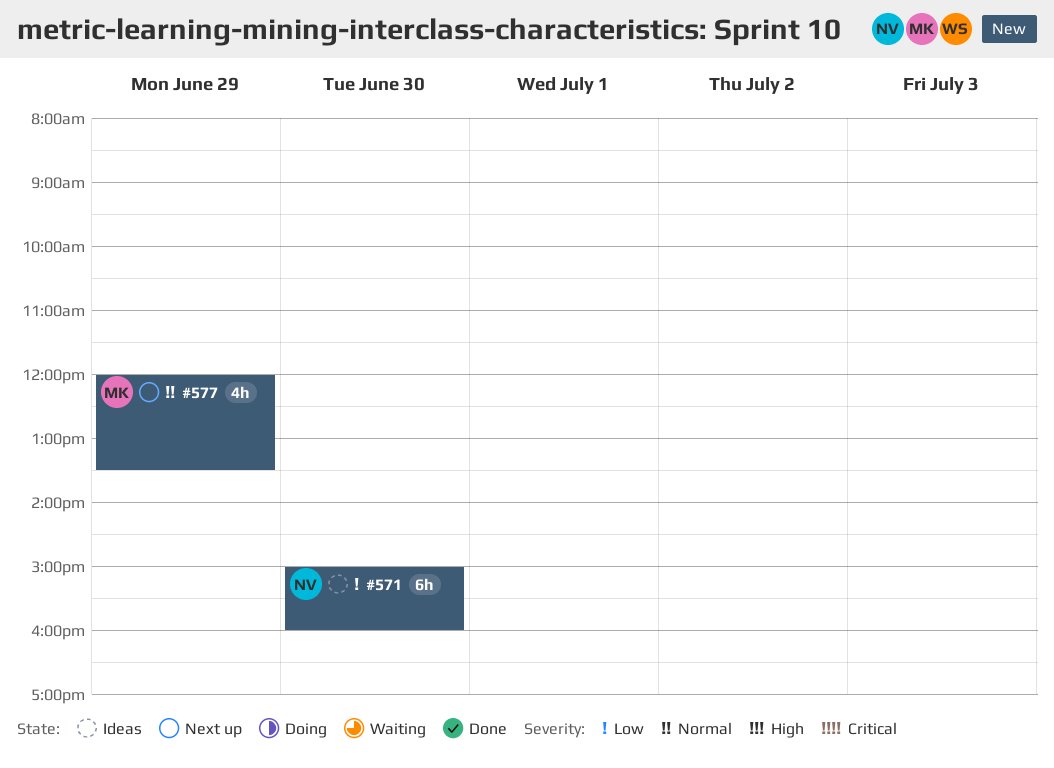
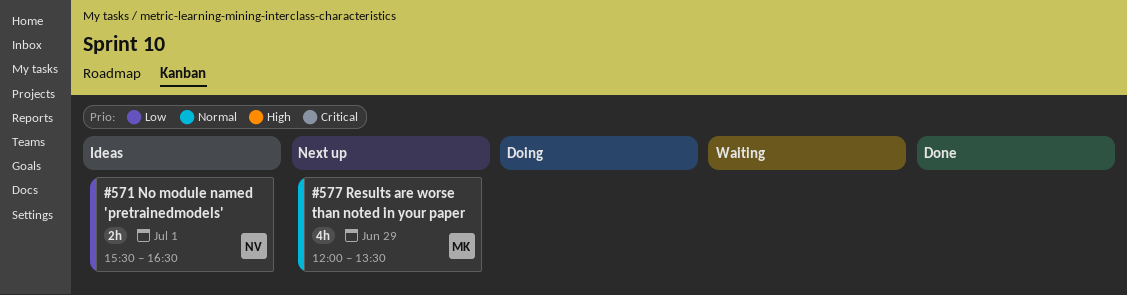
#571, estimate: 6h -> 2h
#571, day: Jun 30 -> Jul 1
#571, begins: 15:00 -> 15:30
#571, ends: 16:00 -> 16:30

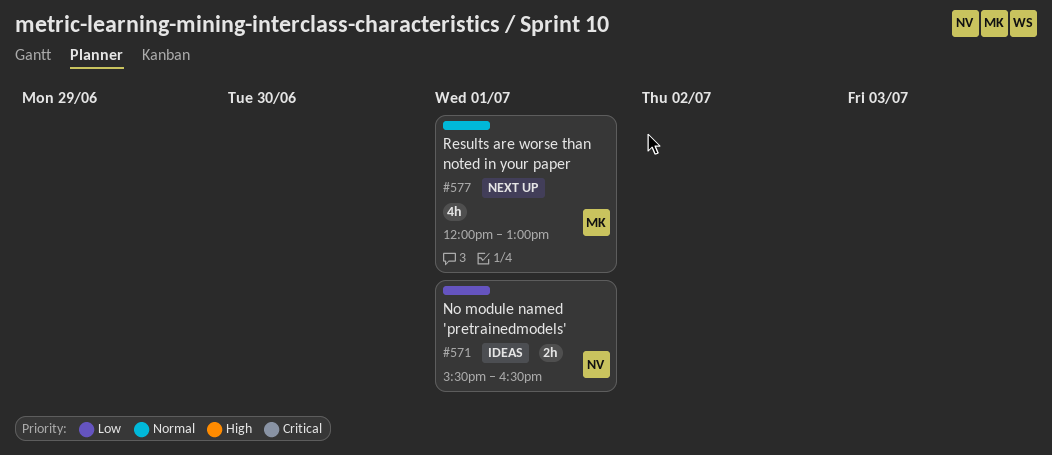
#577, day: Jun 29 -> Jul 1
#577, ends: 13:30 -> 13:00

